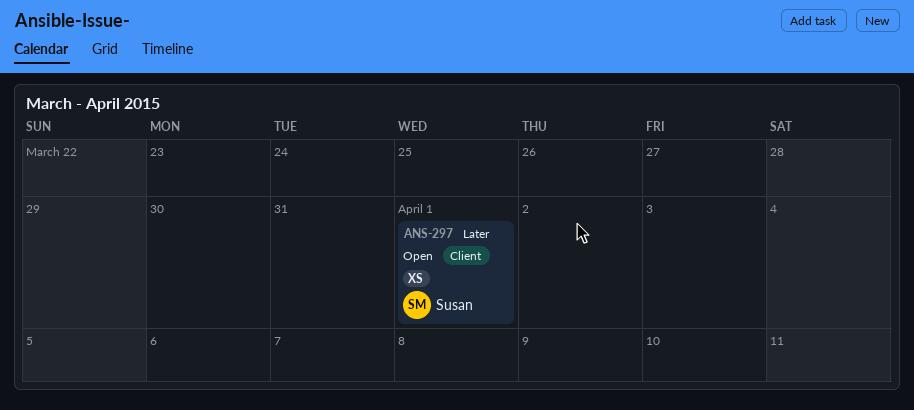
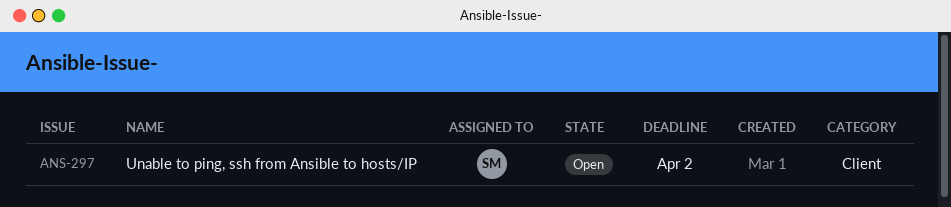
ANS-297, due: Apr 1 -> Apr 2

